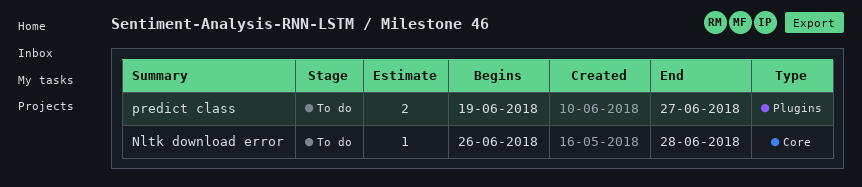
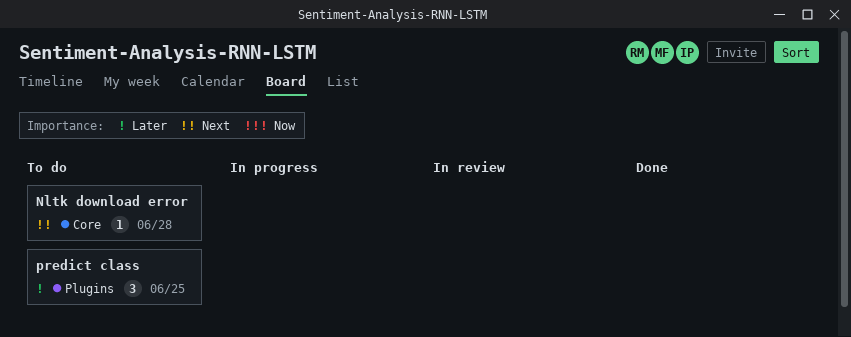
predict class, estimate: 2 -> 3
predict class, due: Jun 27 -> Jun 25

